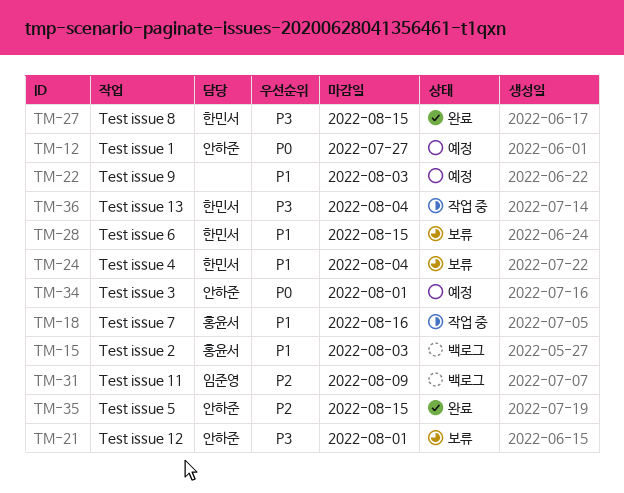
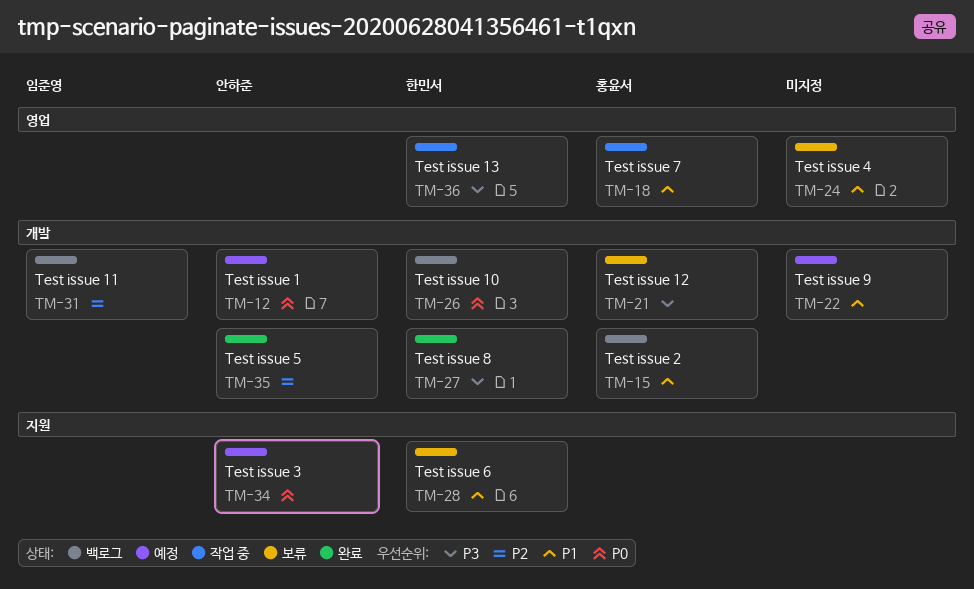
TM-21, owner: 안하준 -> 홍윤서
TM-24, owner: 한민서 -> none
TM-26: none -> present

